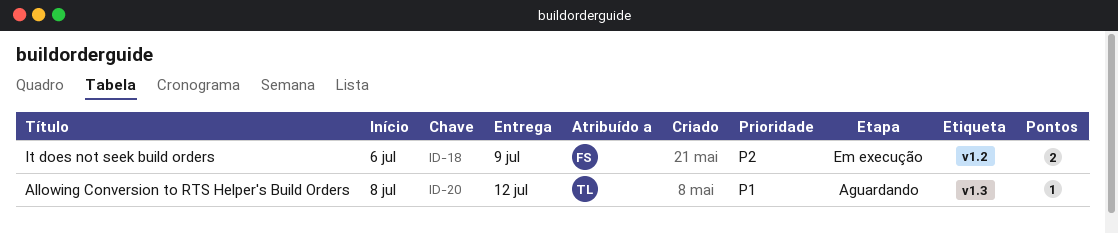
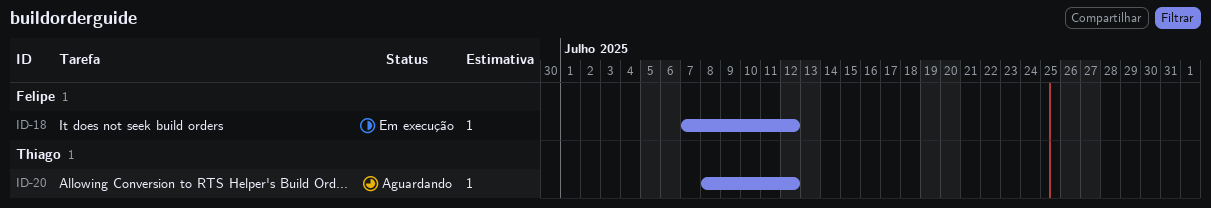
ID-18, estimate: 2 -> 1
ID-18, start: Jul 6 -> Jul 7
ID-18, due: Jul 9 -> Jul 12

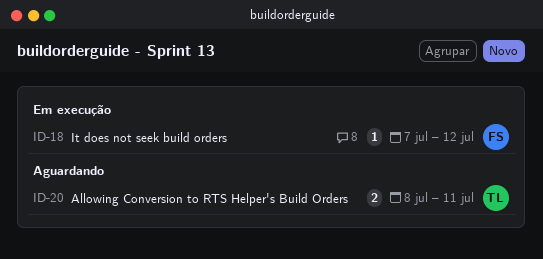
ID-20, estimate: 1 -> 2
ID-20, due: Jul 12 -> Jul 11

